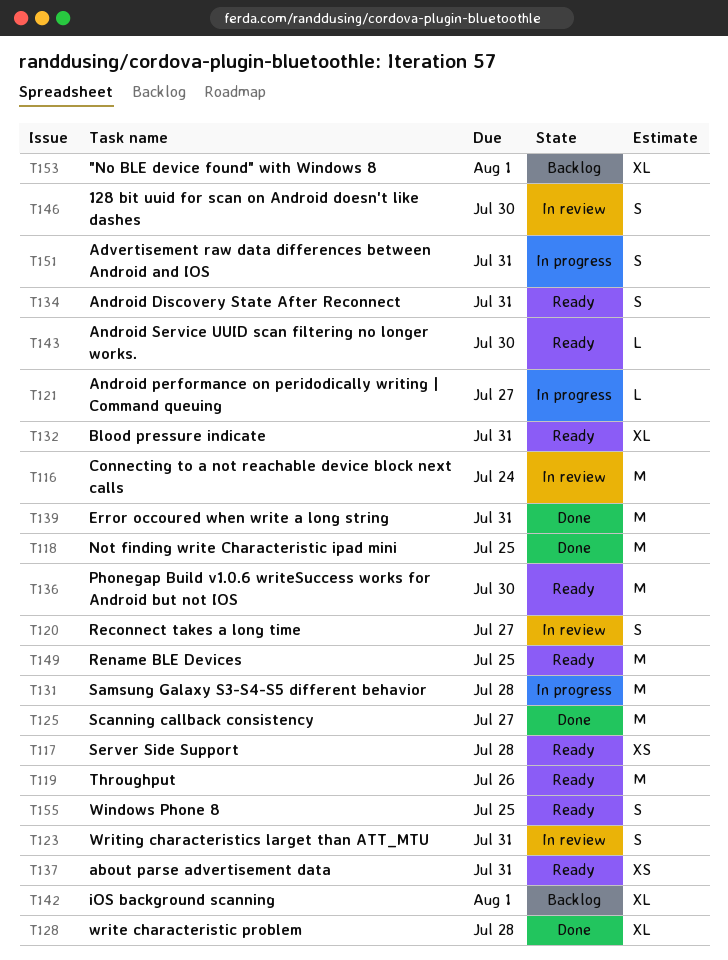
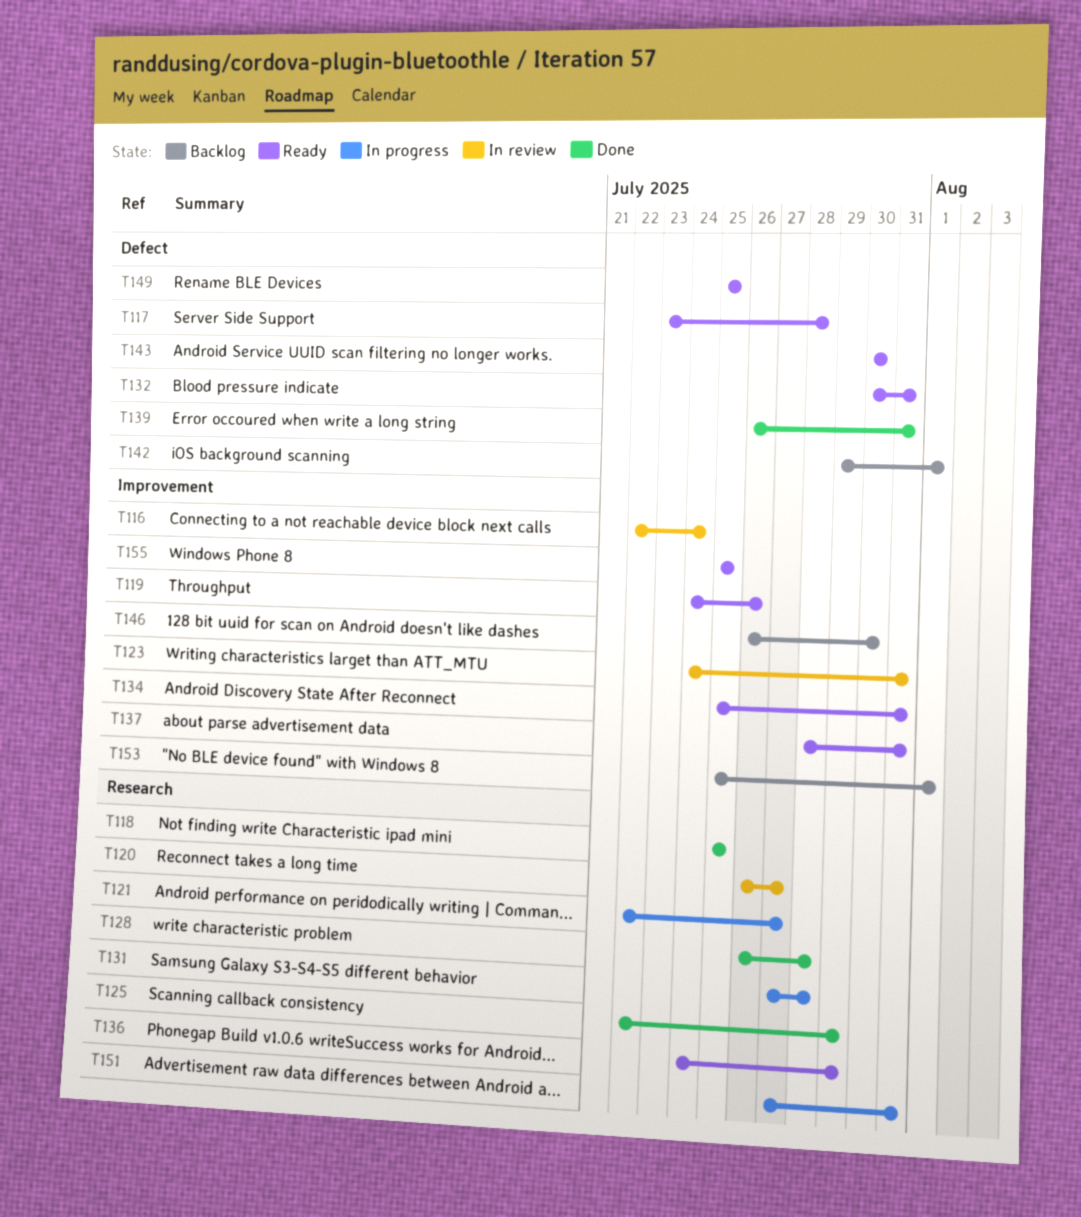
T125, due: Jul 27 -> Jul 29
T136, due: Jul 30 -> Jul 29
T146, status: In review -> Backlog

